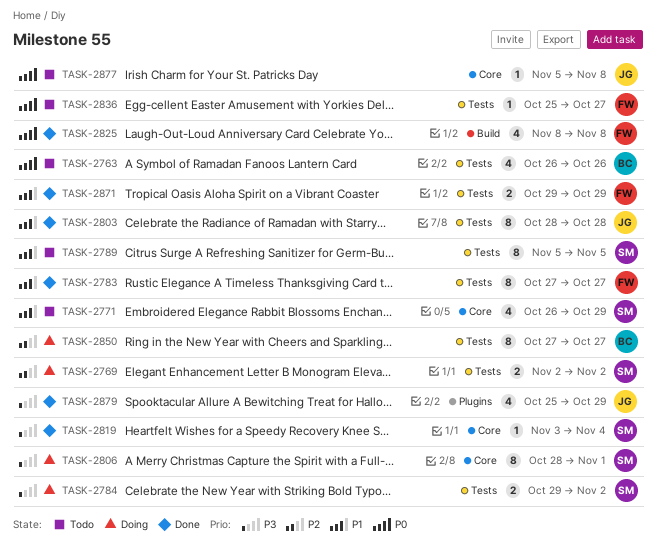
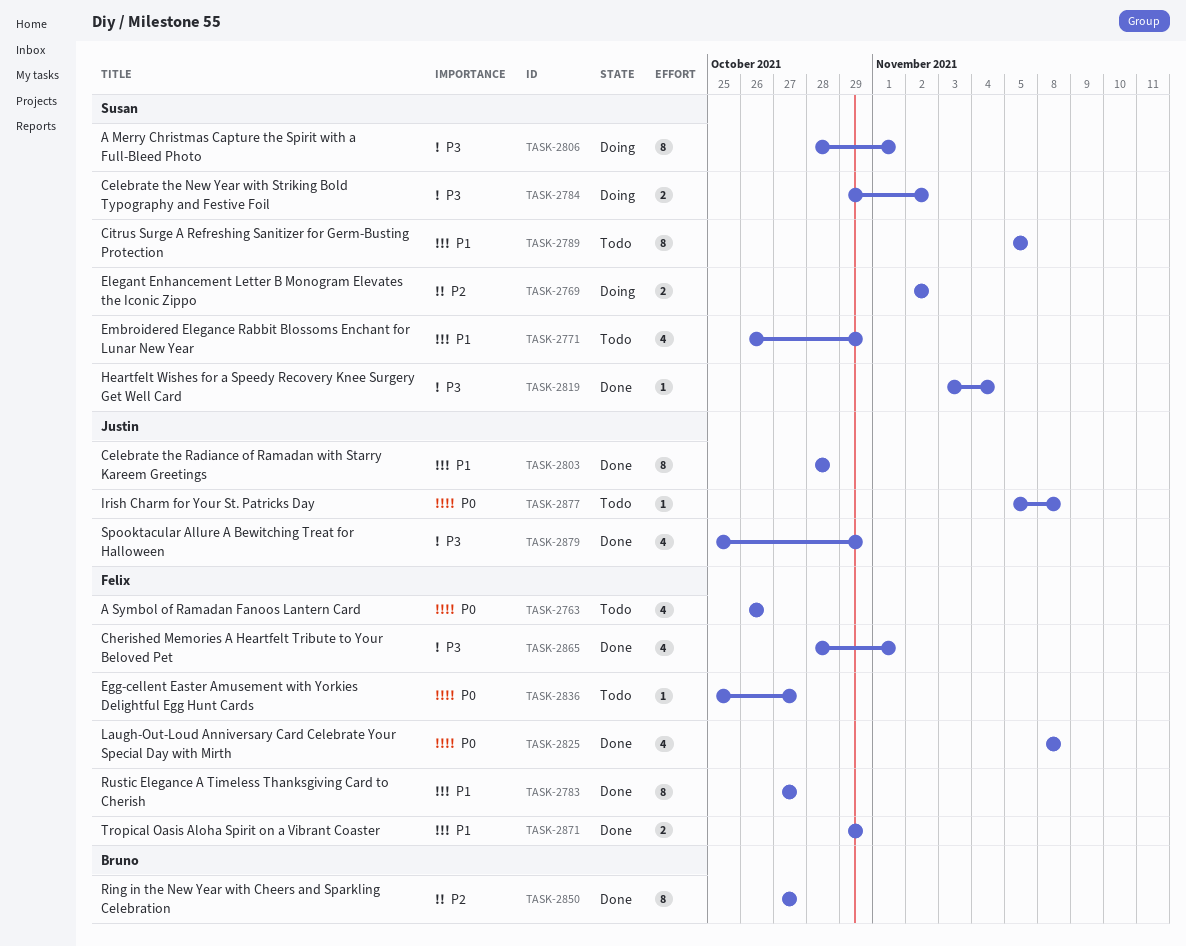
TASK-2763, owner: Bruno -> Felix
TASK-2850, status: Doing -> Done
TASK-2865: none -> present

